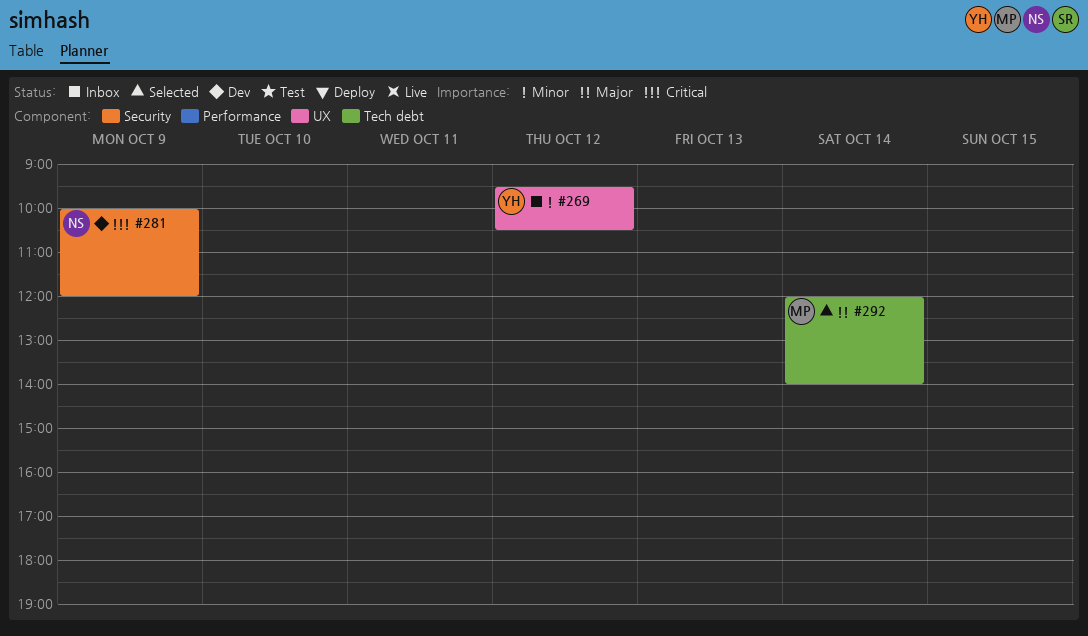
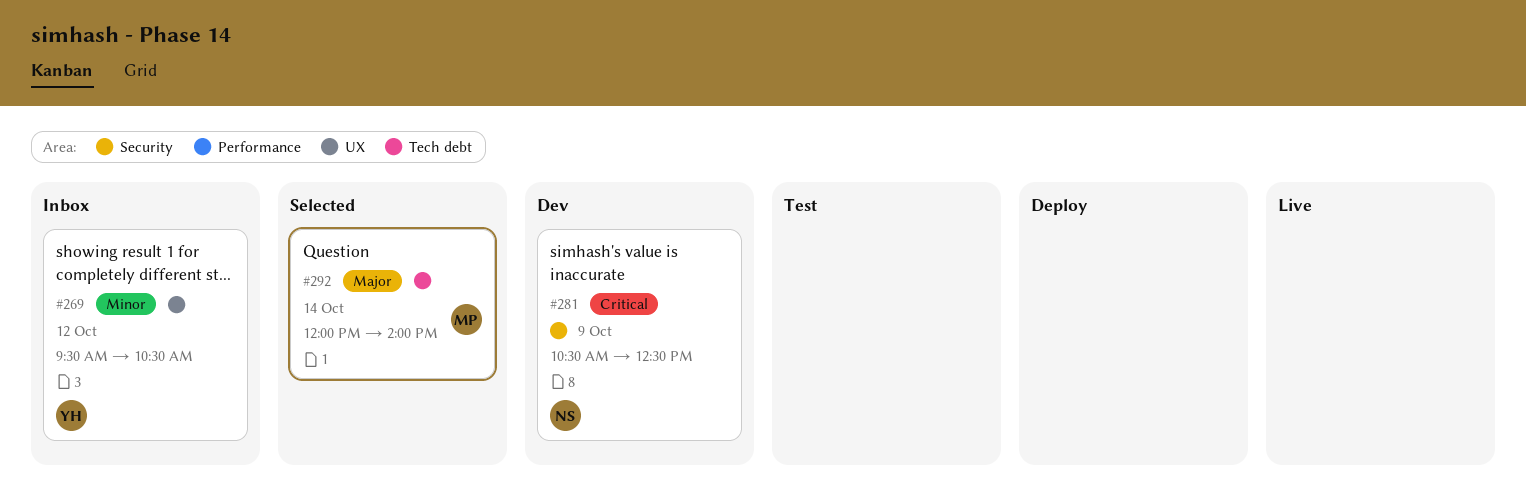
#281, begins: 10:00 -> 10:30
#281, ends: 12:00 -> 12:30

